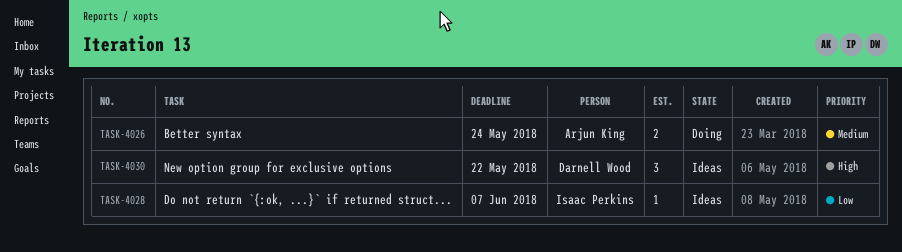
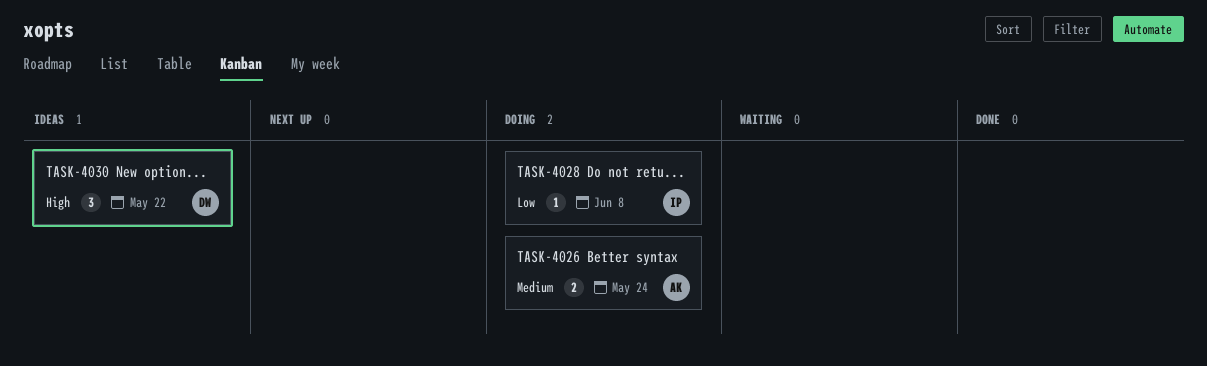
TASK-4028, status: Ideas -> Doing
TASK-4028, due: Jun 7 -> Jun 8

